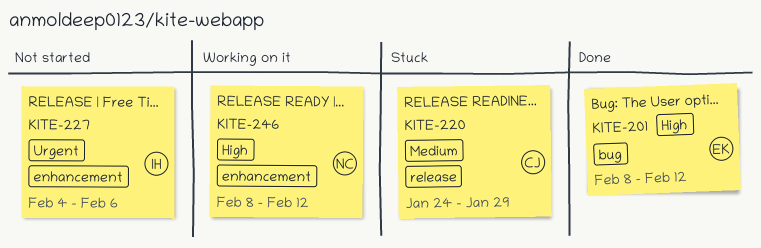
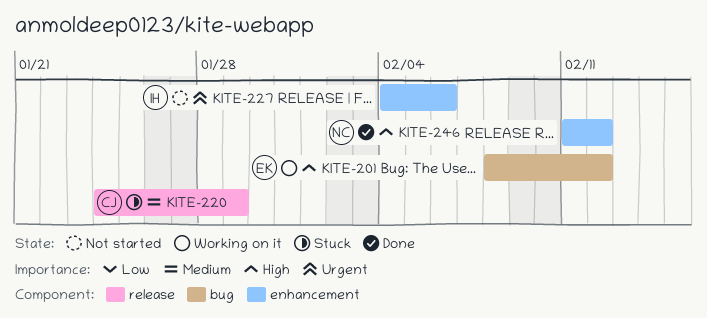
KITE-201, status: Done -> Working on it
KITE-246, status: Working on it -> Done
KITE-246, start: Feb 8 -> Feb 11

